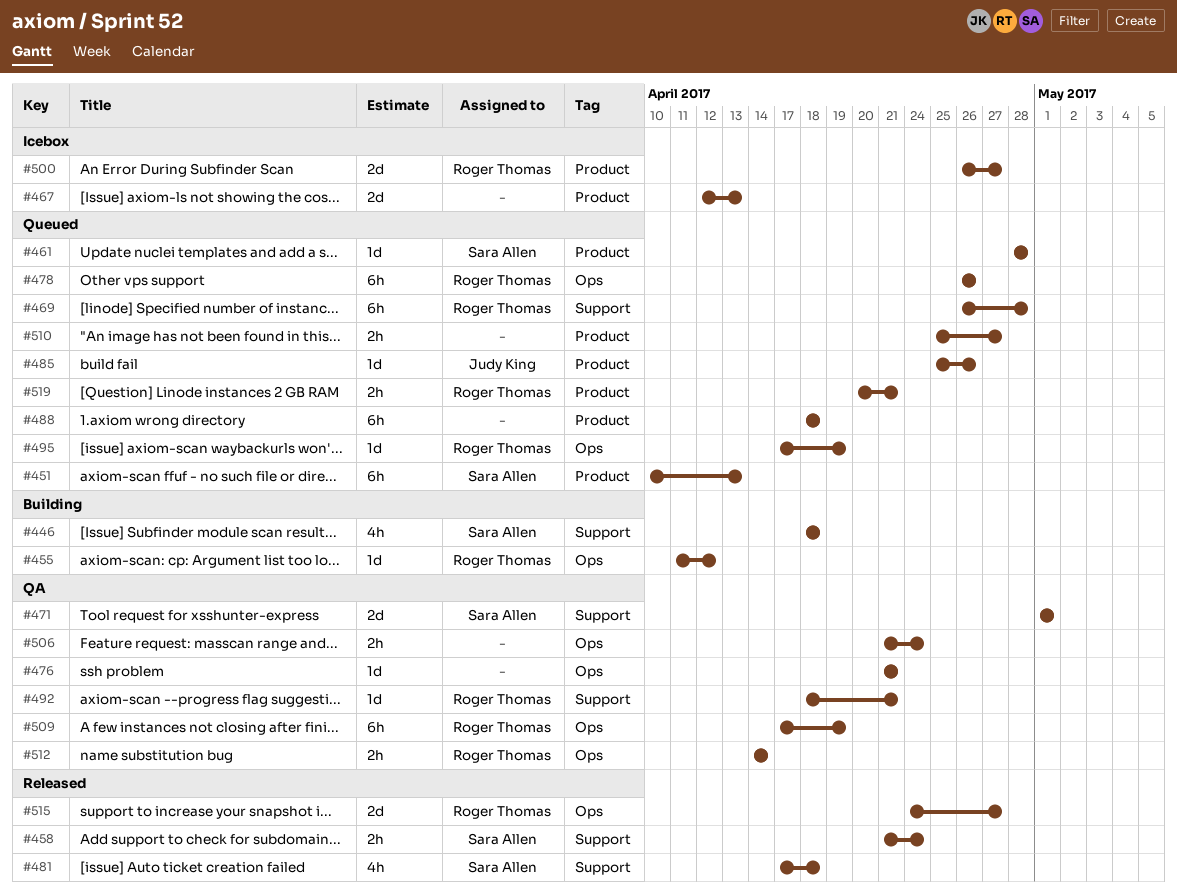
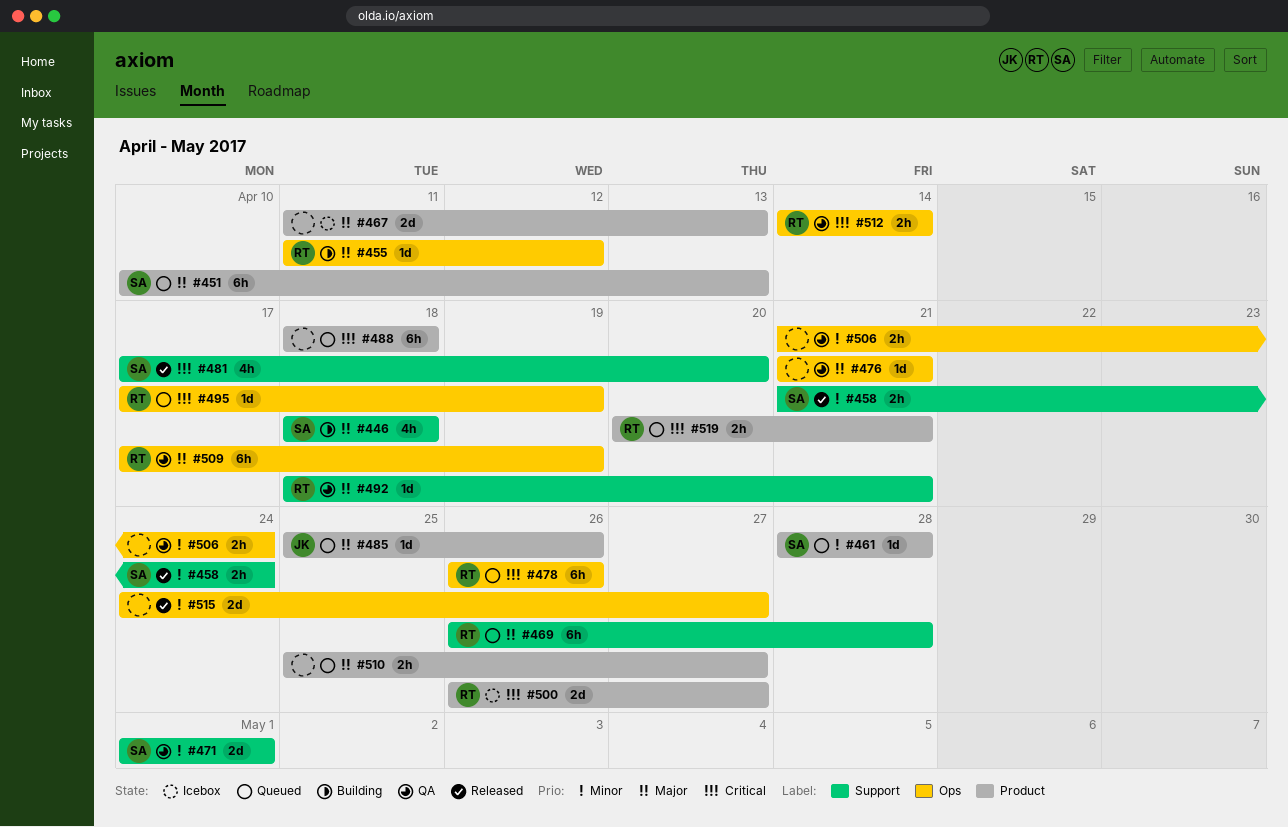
#467, start: Apr 12 -> Apr 11
#481, due: Apr 18 -> Apr 20
#515, owner: Roger Thomas -> none

